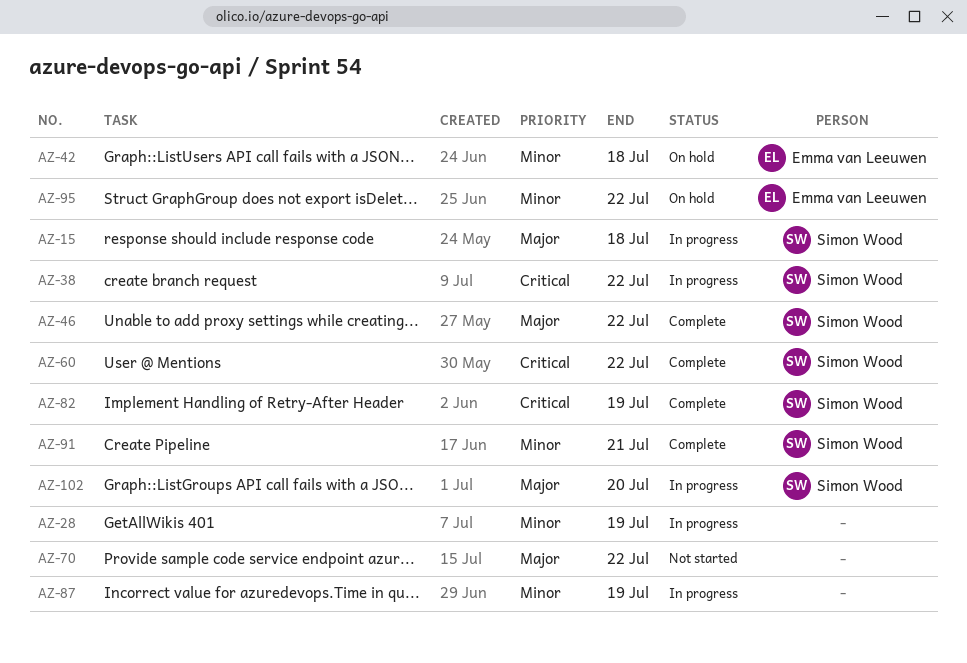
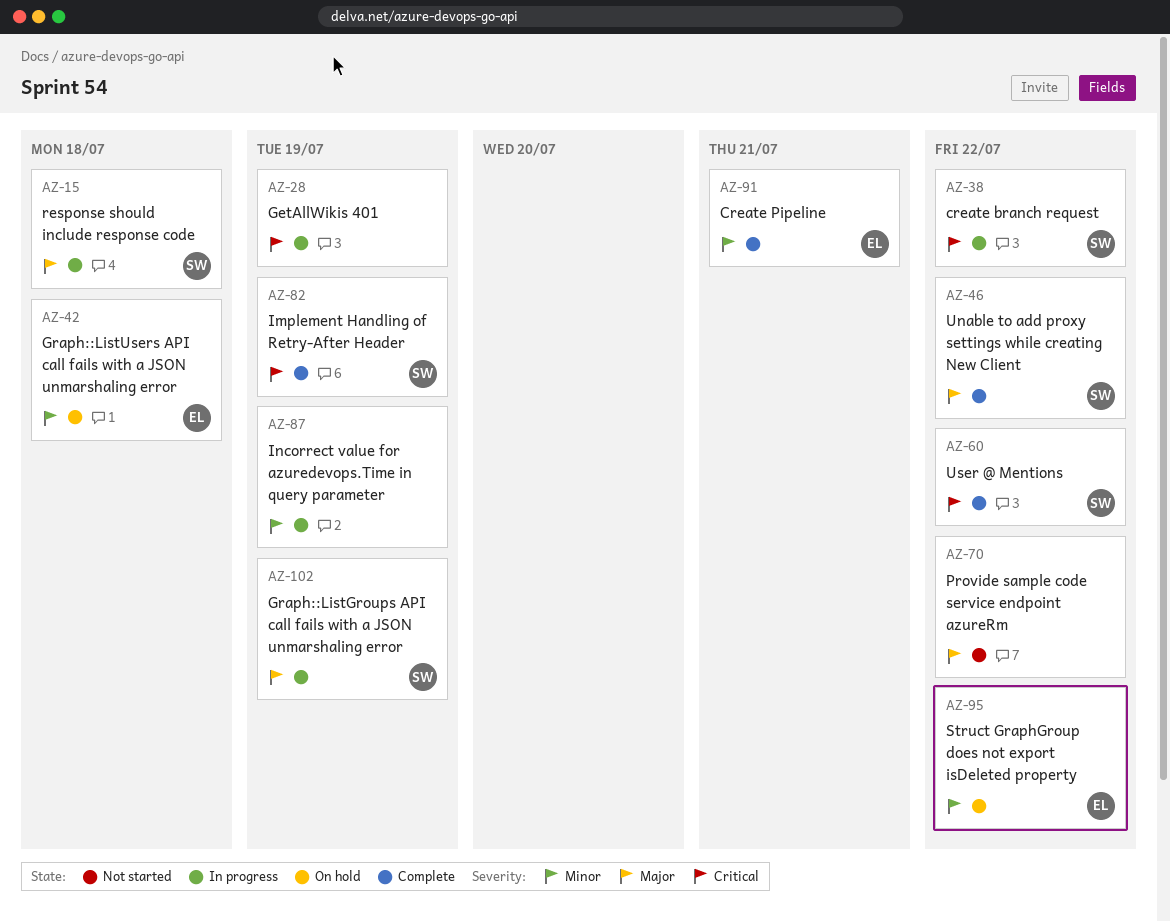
AZ-28, priority: Minor -> Critical
AZ-91, owner: Simon Wood -> Emma van Leeuwen
AZ-102, due: Jul 20 -> Jul 19

